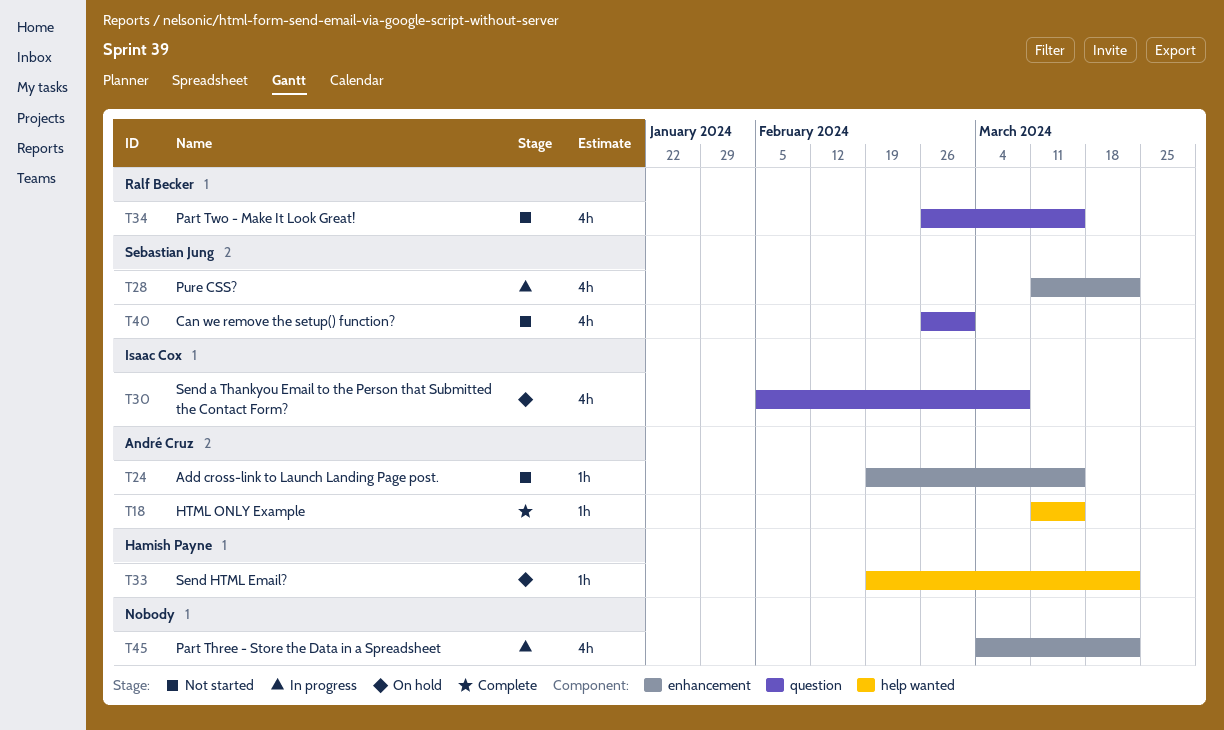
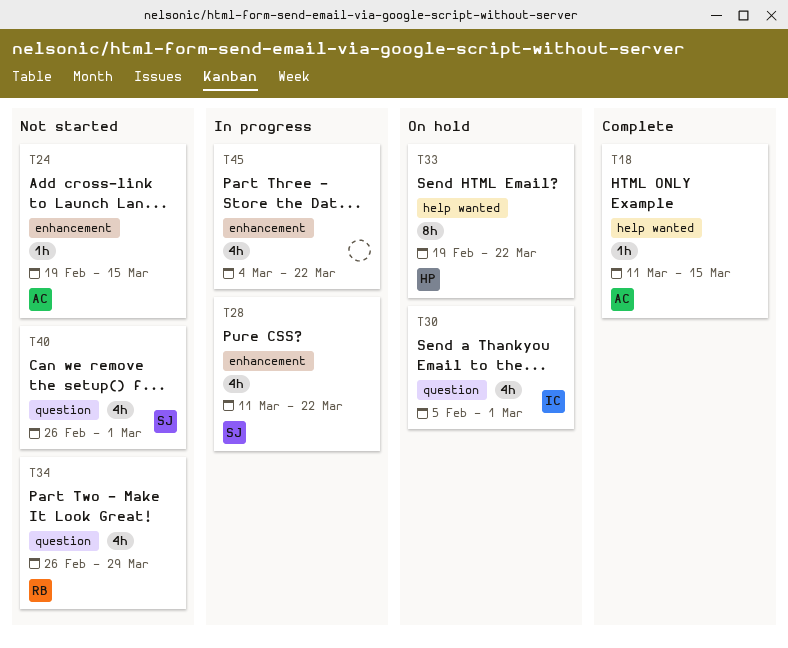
T30, due: Mar 8 -> Mar 1
T33, estimate: 1h -> 8h
T34, due: Mar 15 -> Mar 29

